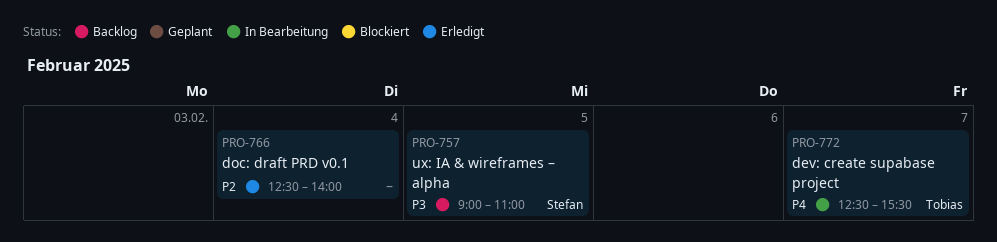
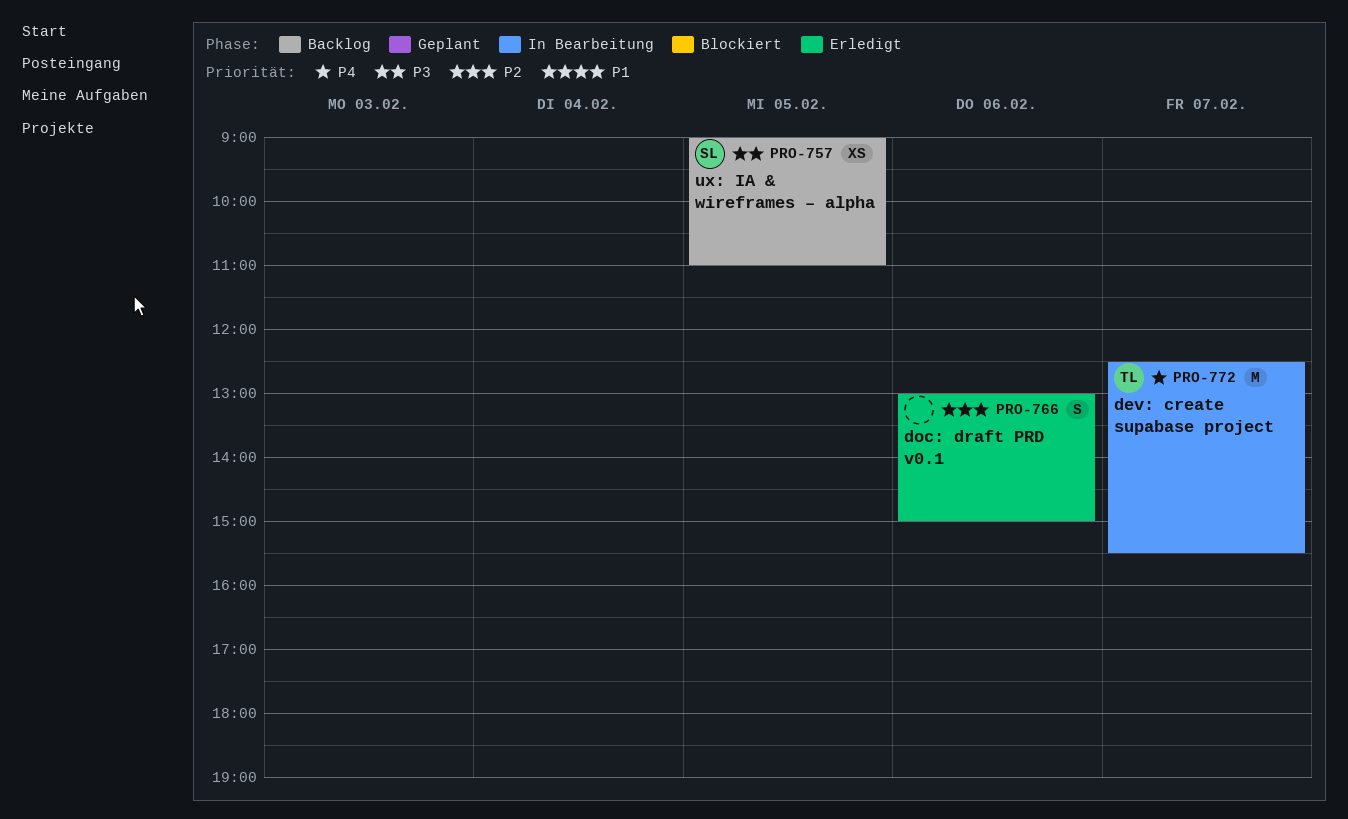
PRO-766, day: Feb 4 -> Feb 6
PRO-766, begins: 12:30 -> 13:00
PRO-766, ends: 14:00 -> 15:00

